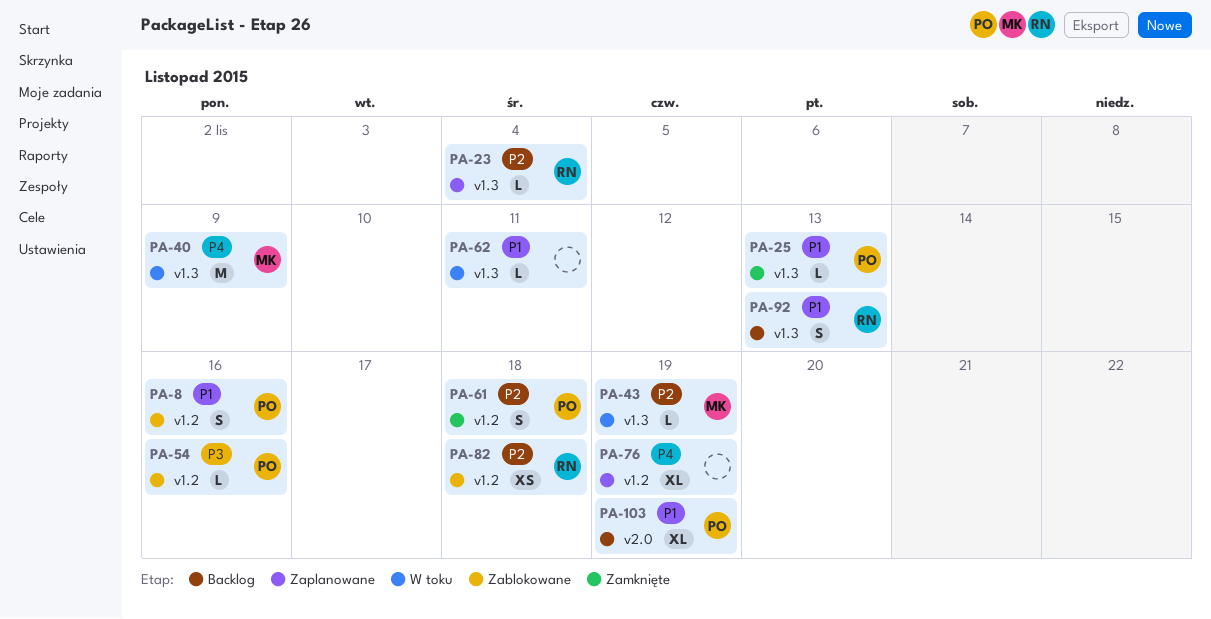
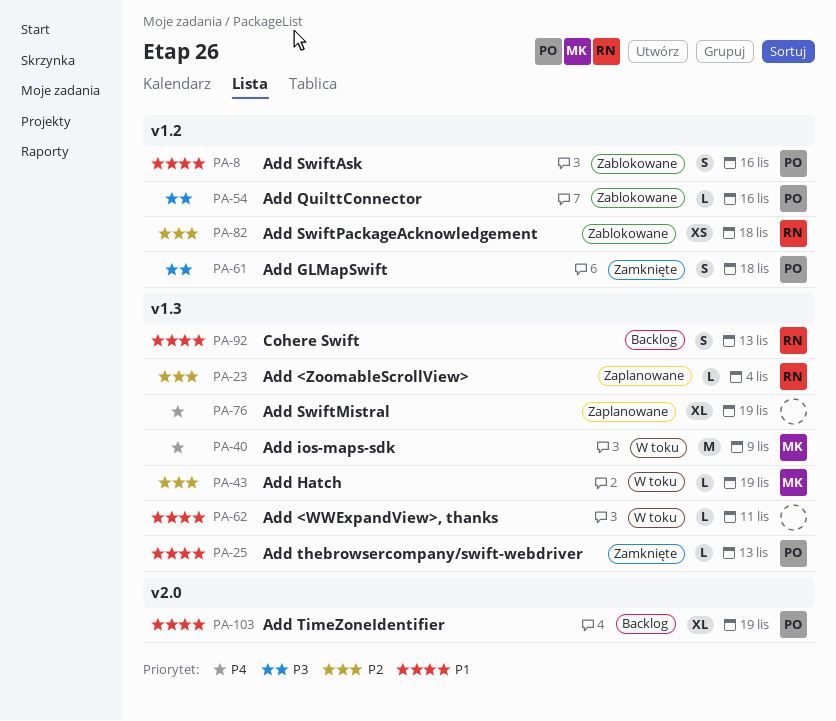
PA-61, priority: P2 -> P3
PA-76, label: v1.2 -> v1.3

